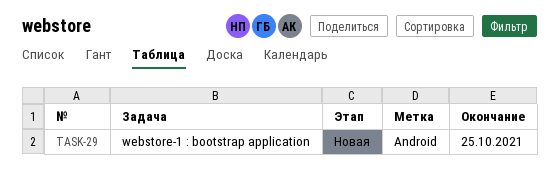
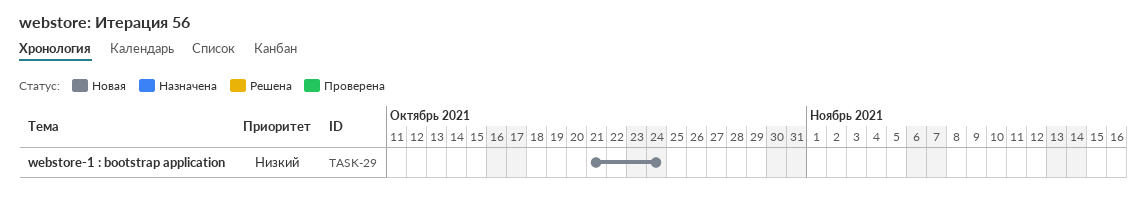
TASK-29, due: Oct 25 -> Oct 24

